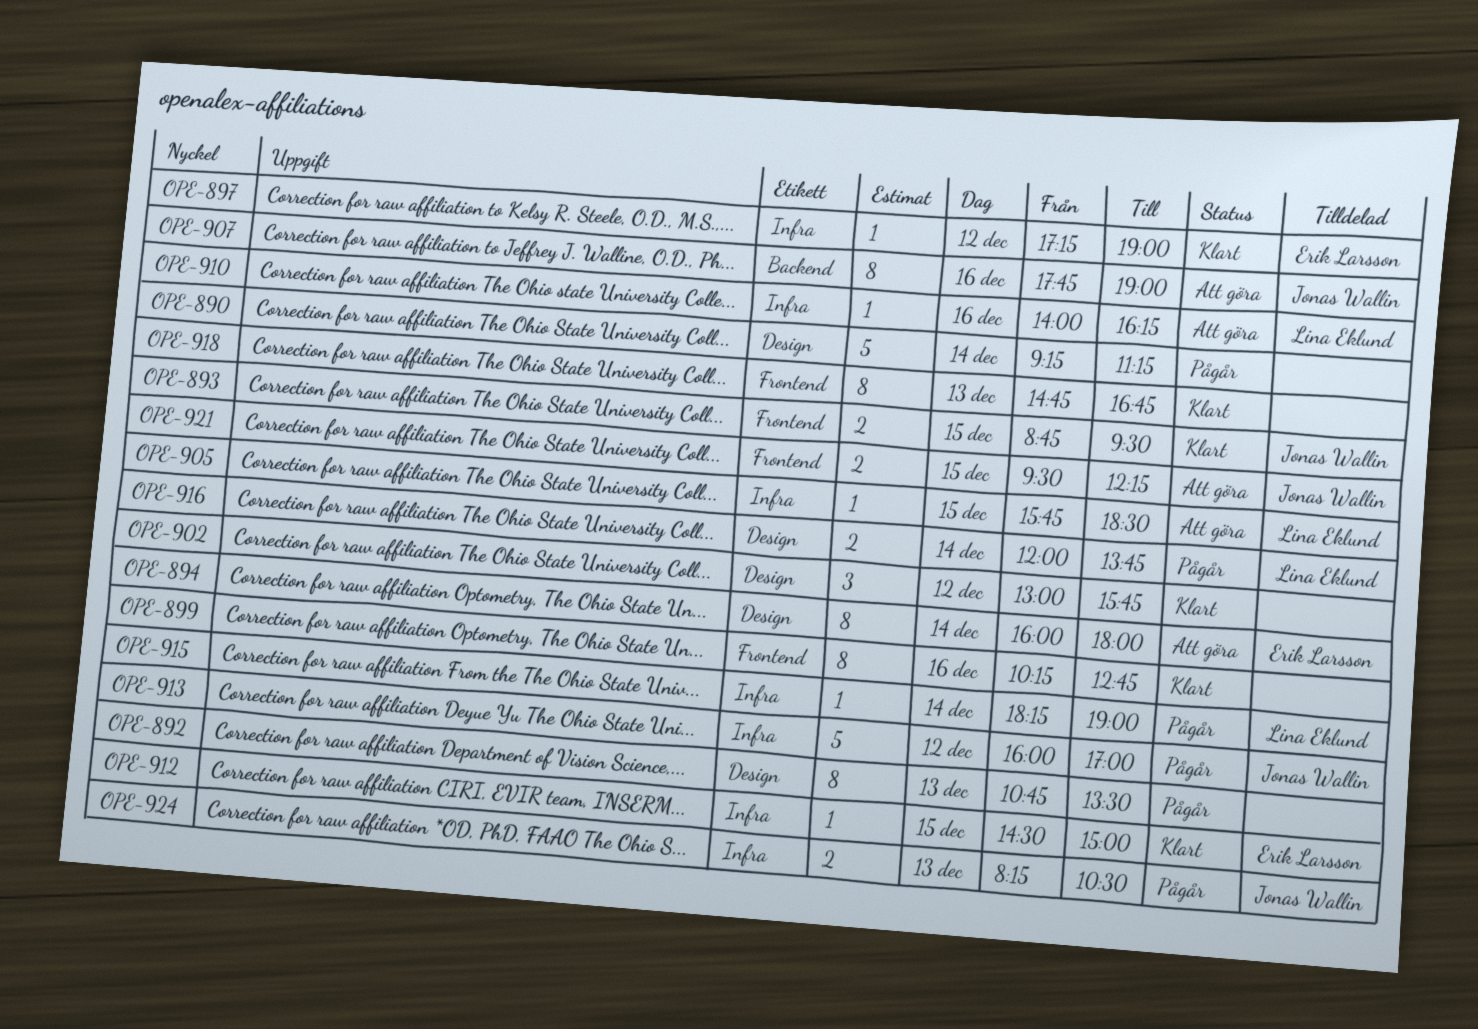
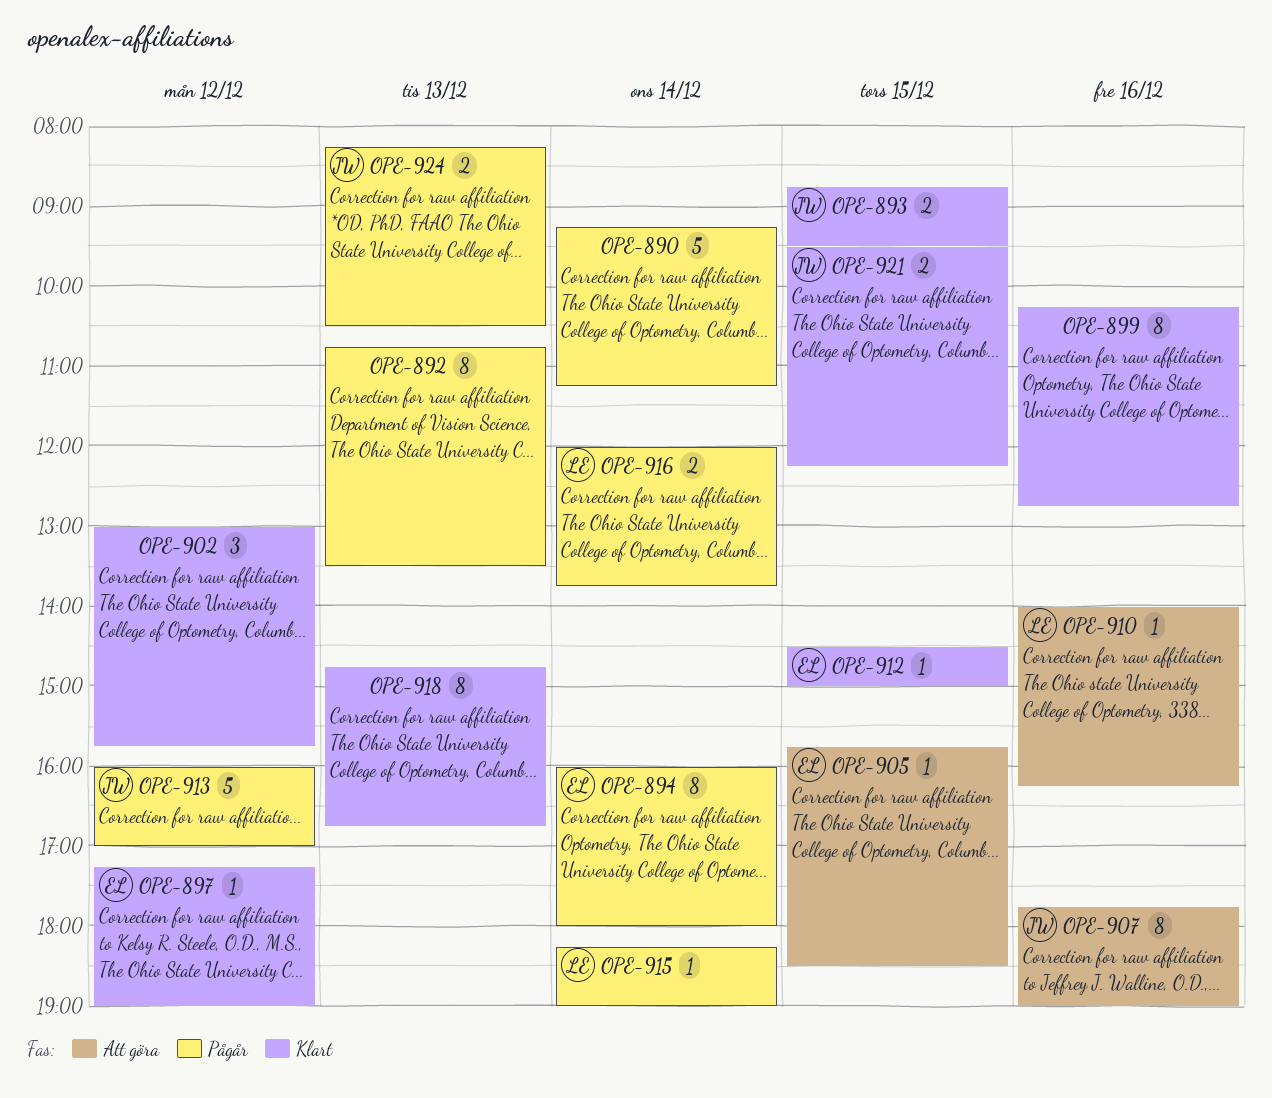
OPE-894, status: Att göra -> Pågår
OPE-905, owner: Lina Eklund -> Erik Larsson
OPE-921, status: Att göra -> Klart

